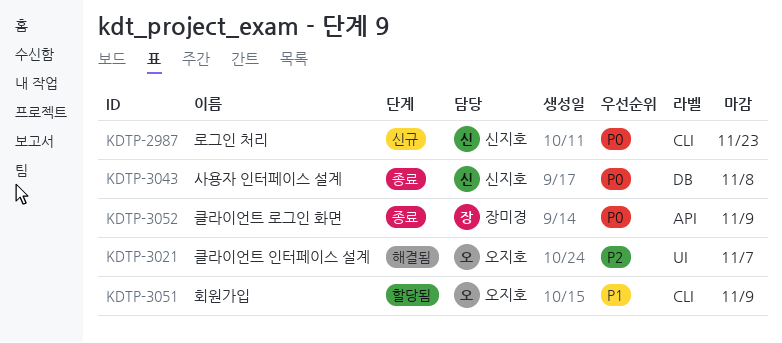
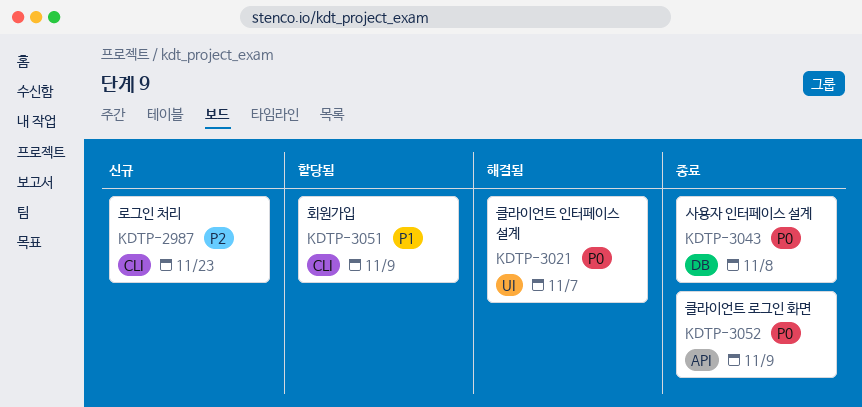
KDTP-2987, priority: P0 -> P2
KDTP-3021, priority: P2 -> P0

